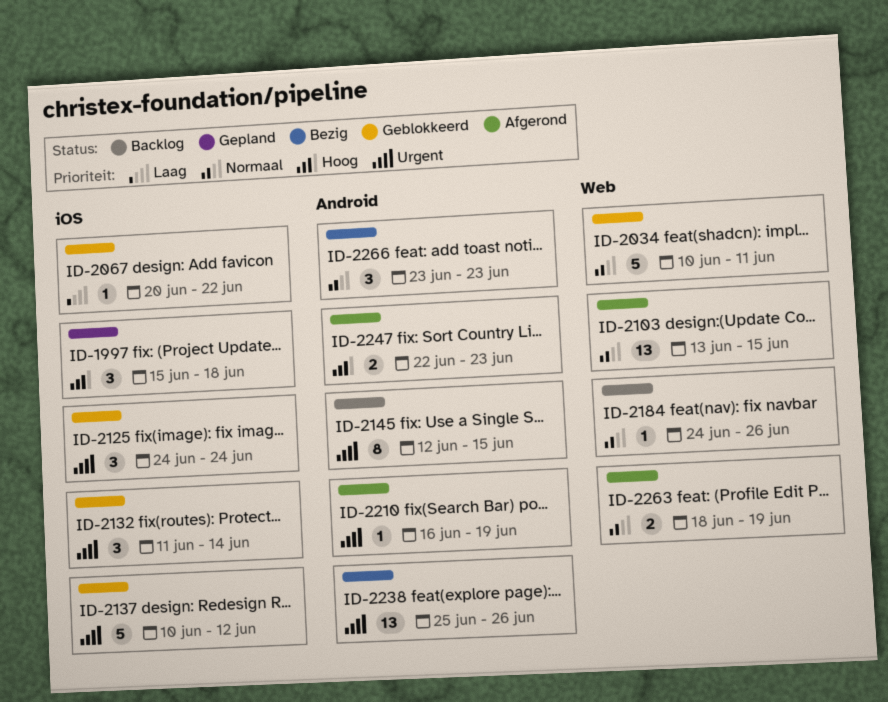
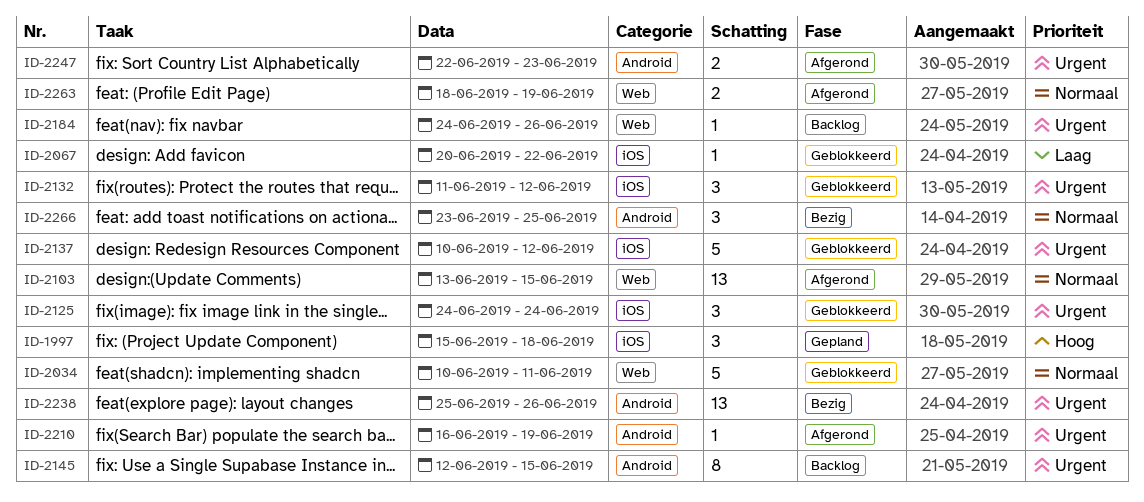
ID-2132, due: Jun 14 -> Jun 12
ID-2184, priority: Normaal -> Urgent
ID-2247, priority: Hoog -> Urgent
ID-2266, due: Jun 23 -> Jun 25

